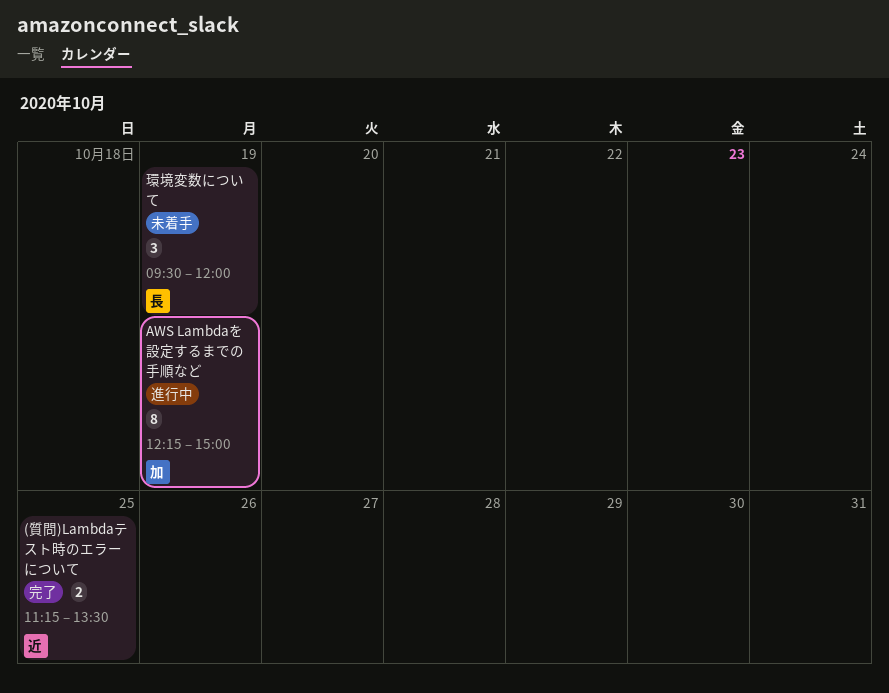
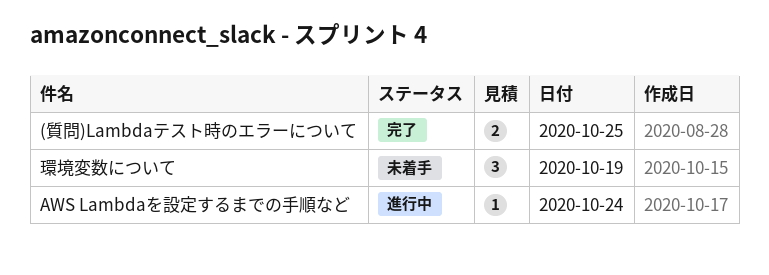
AWS Lambdaを設定するまでの手順など, estimate: 8 -> 1
AWS Lambdaを設定するまでの手順など, day: Oct 19 -> Oct 24

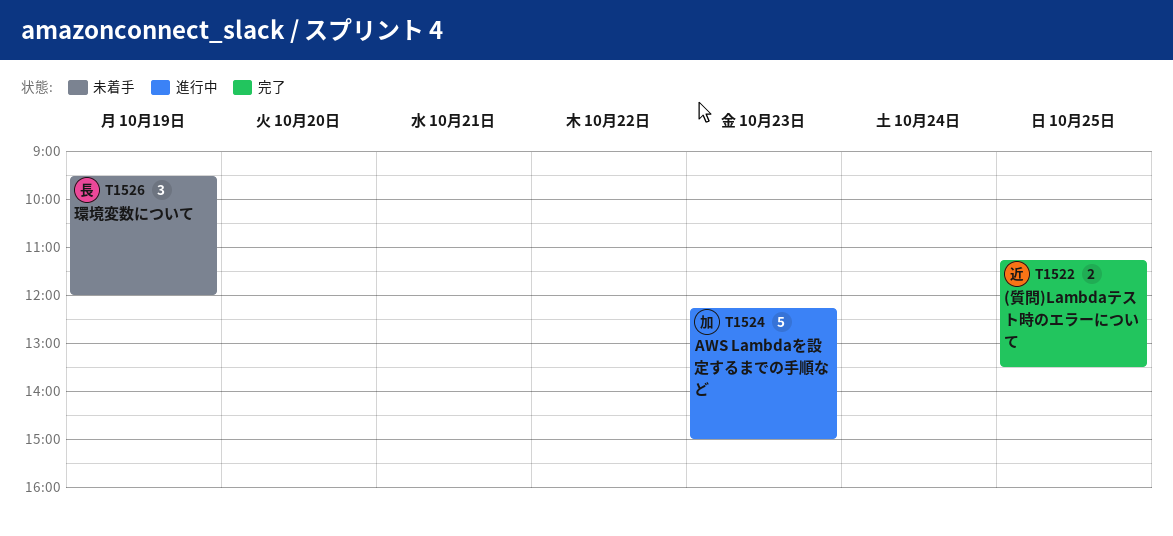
AWS Lambdaを設定するまでの手順など, estimate: 1 -> 5
AWS Lambdaを設定するまでの手順など, day: Oct 24 -> Oct 23

